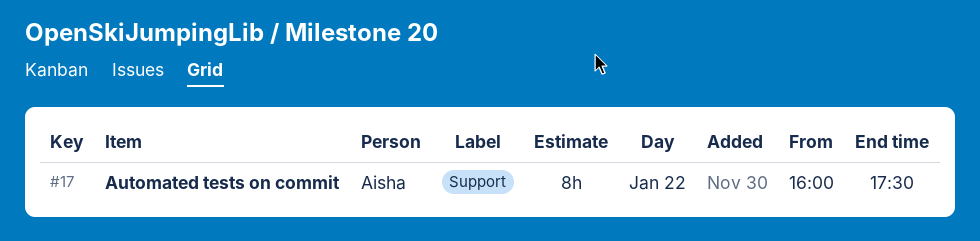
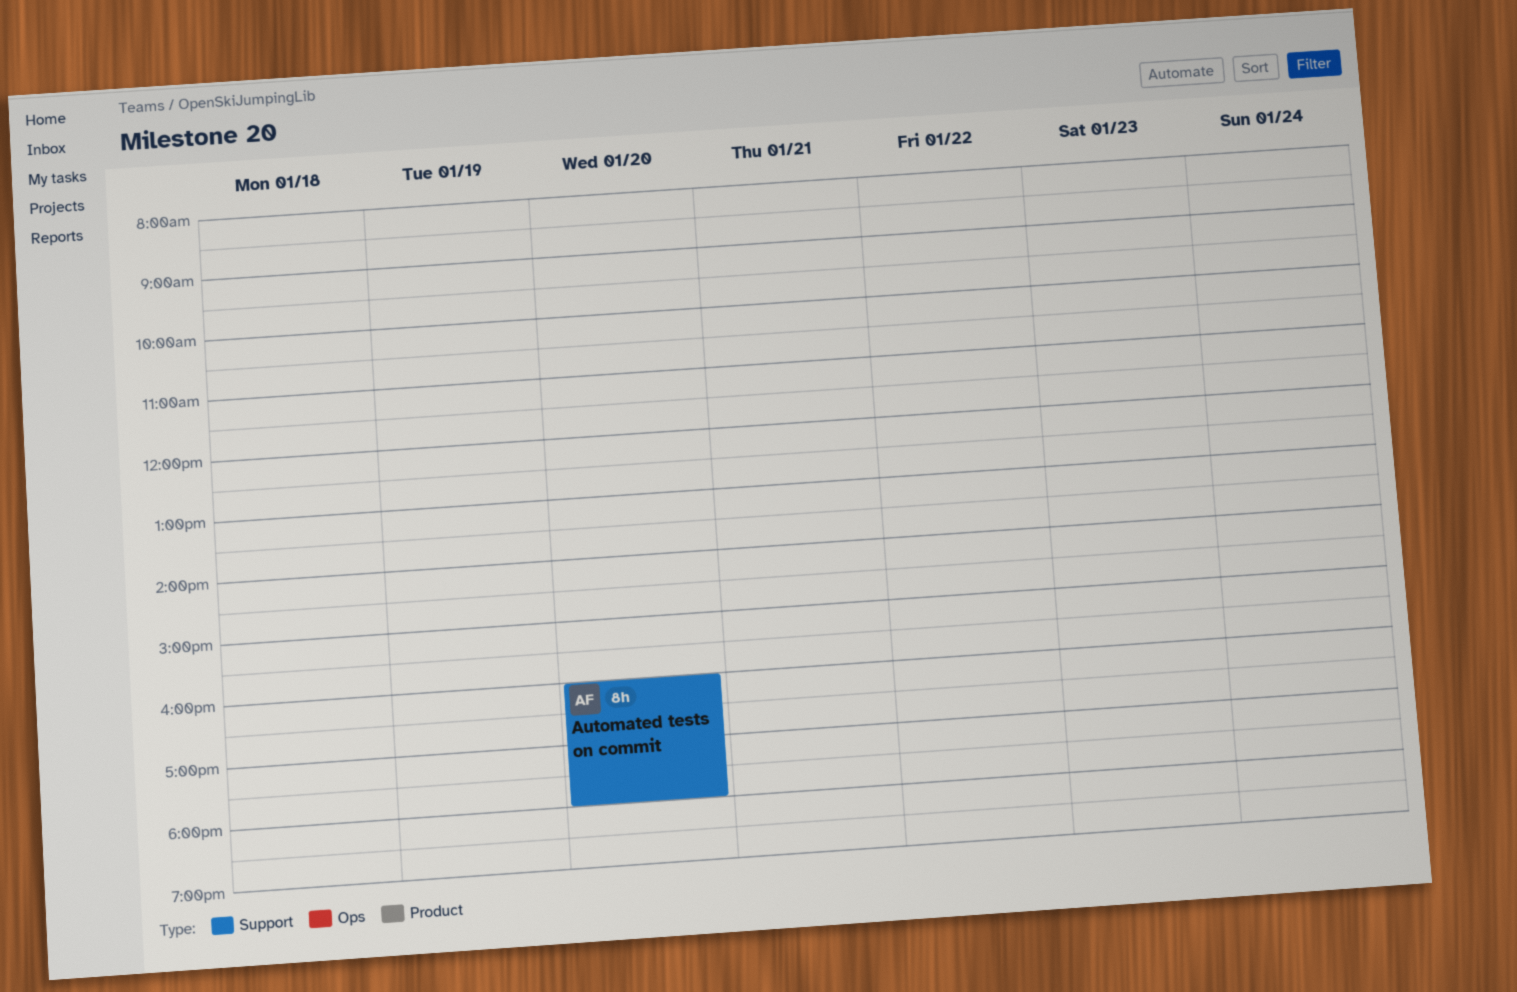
Automated tests on commit, day: Jan 22 -> Jan 20
Automated tests on commit, ends: 17:30 -> 18:00

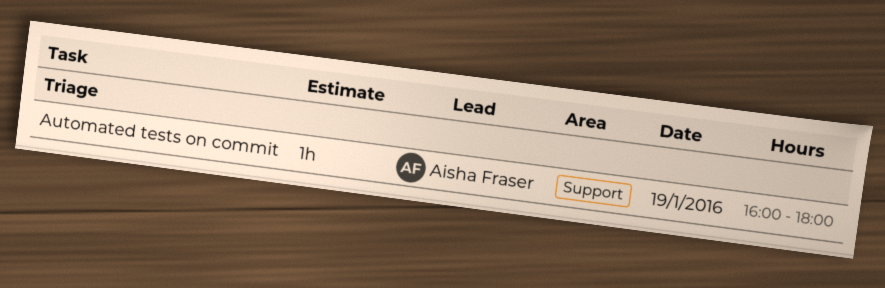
Automated tests on commit, estimate: 8h -> 1h
Automated tests on commit, day: Jan 20 -> Jan 19

